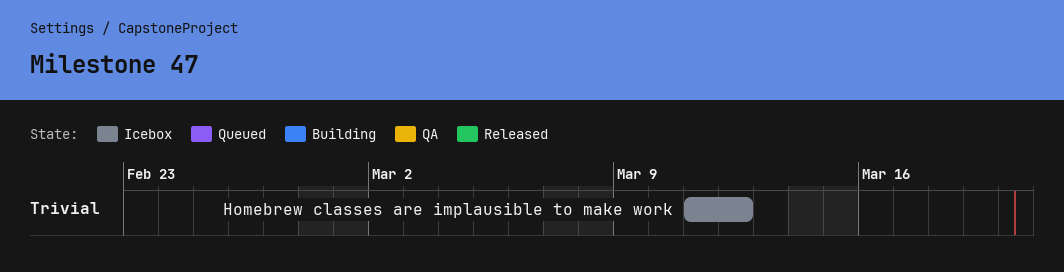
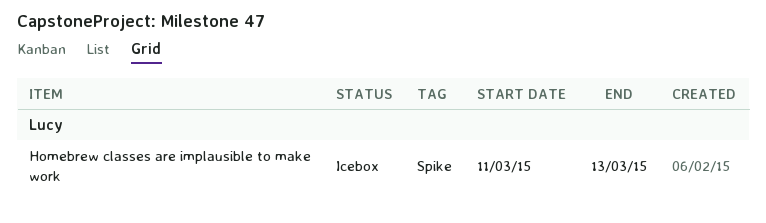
Homebrew classes are implausible to make work, due: Mar 12 -> Mar 13

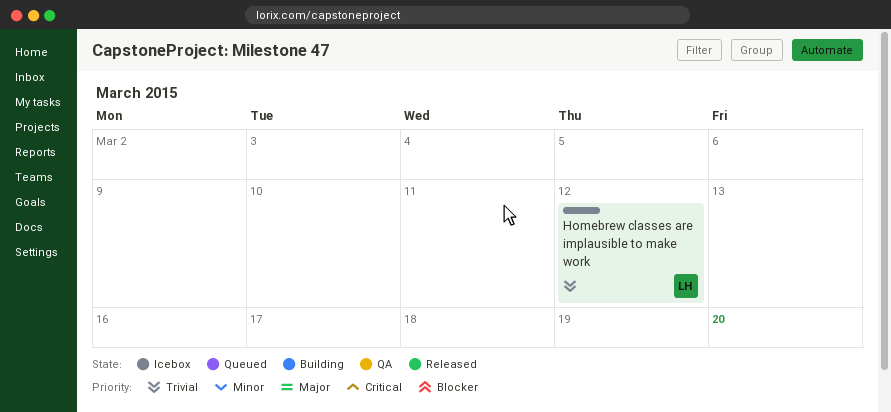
Homebrew classes are implausible to make work, due: Mar 13 -> Mar 12

